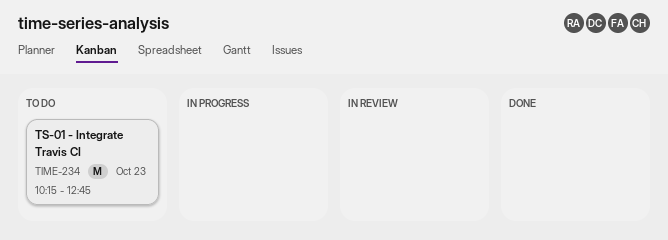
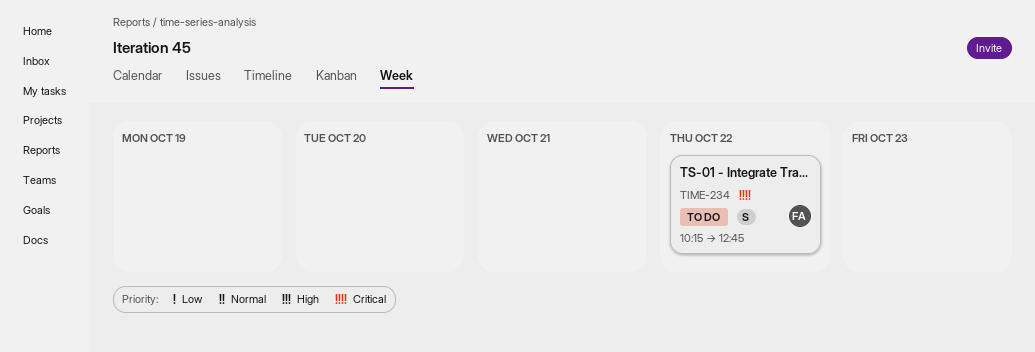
TIME-234, estimate: M -> S
TIME-234, day: Oct 23 -> Oct 22

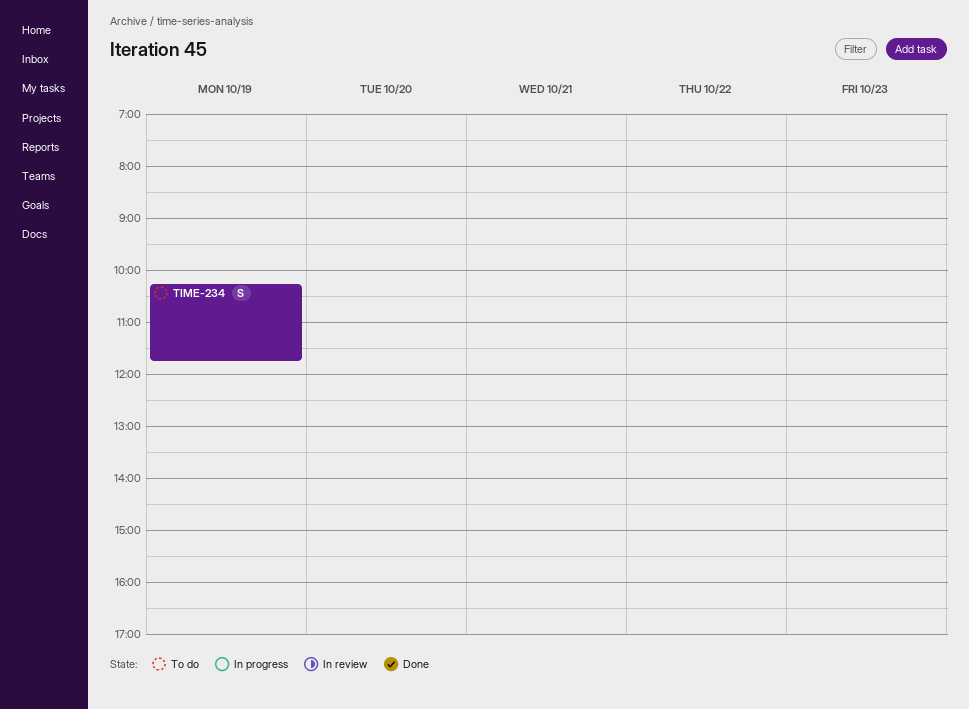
TIME-234, day: Oct 22 -> Oct 19
TIME-234, ends: 12:45 -> 11:45

